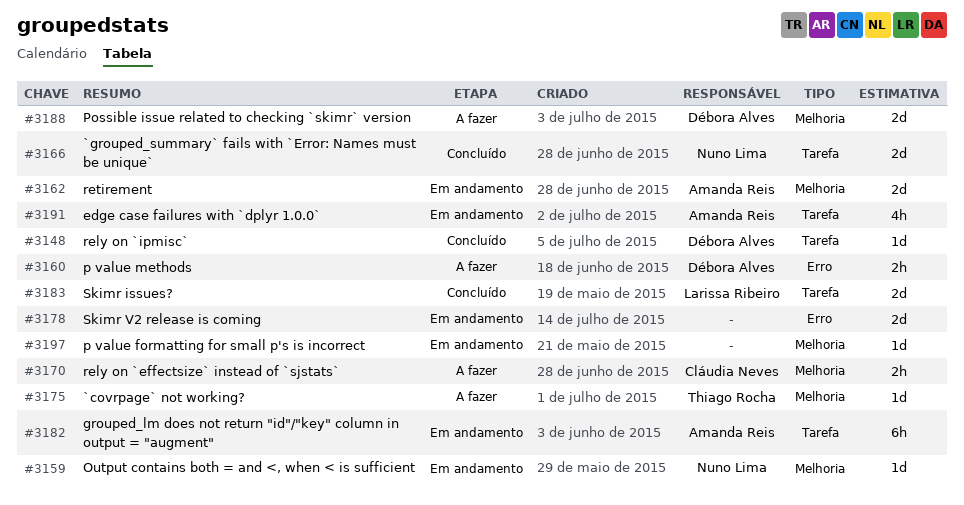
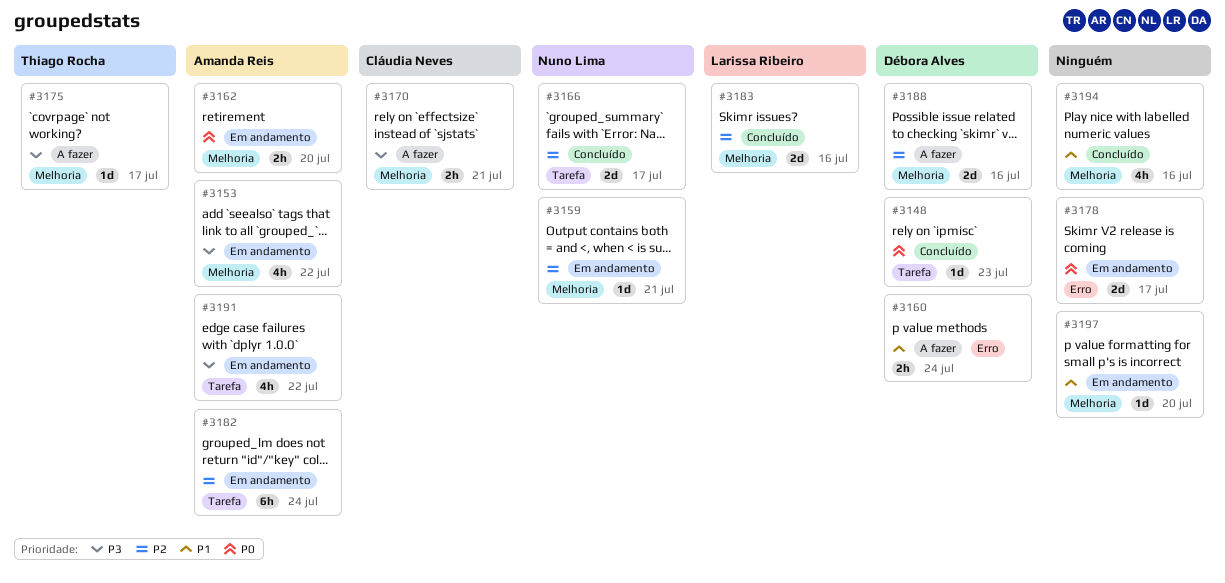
#3153: none -> present
#3162, estimate: 2d -> 2h
#3183, label: Tarefa -> Melhoria
#3194: none -> present

